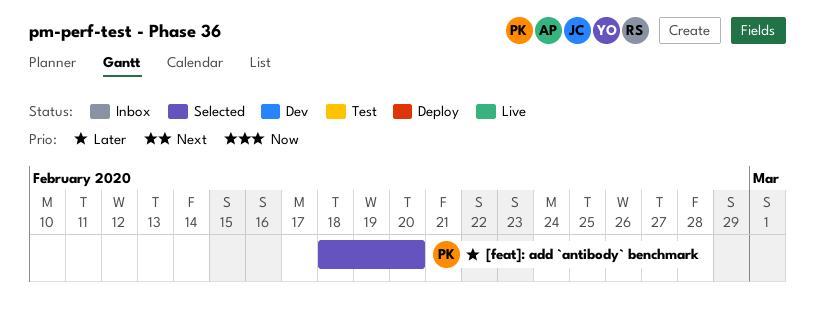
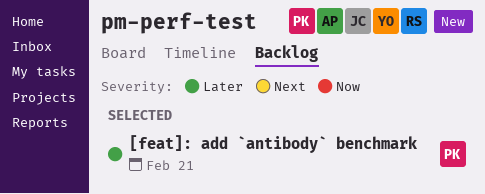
[feat]: add `antibody` benchmark, due: Feb 20 -> Feb 21

